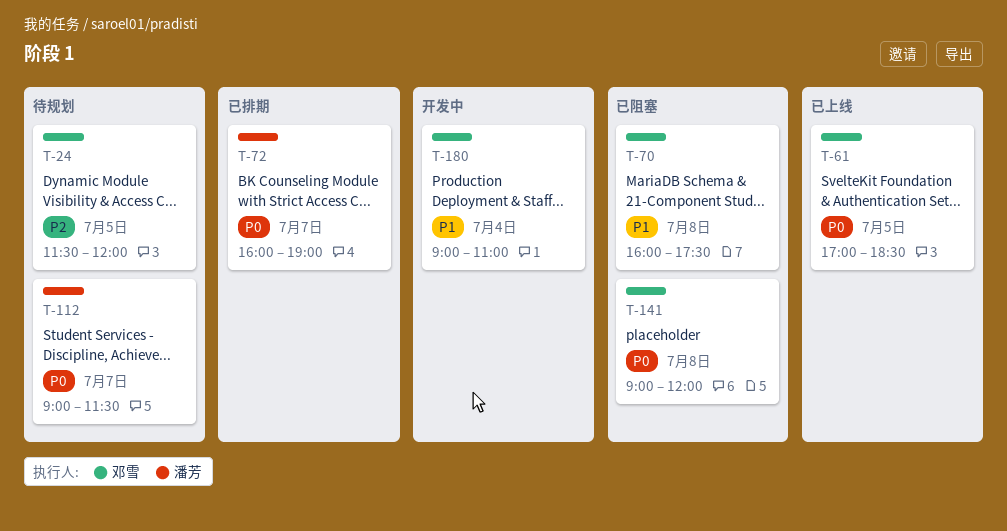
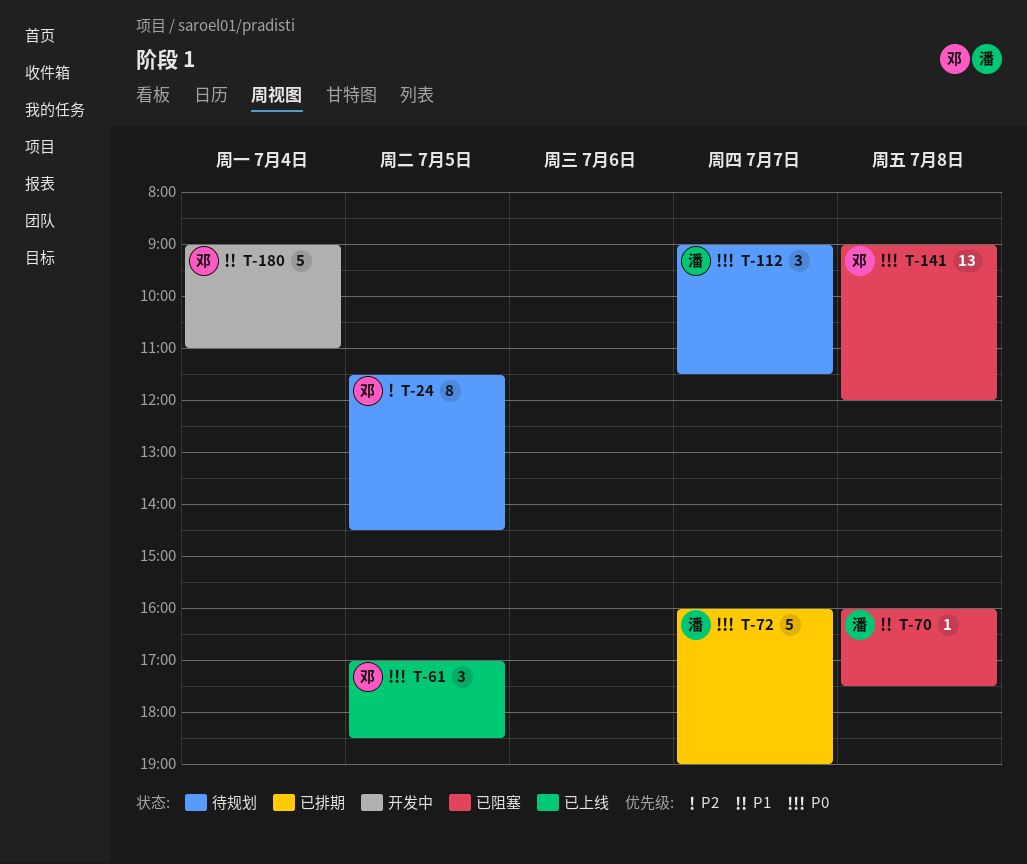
T-24, ends: 12:00 -> 14:30
T-70, owner: 邓雪 -> 潘芳

